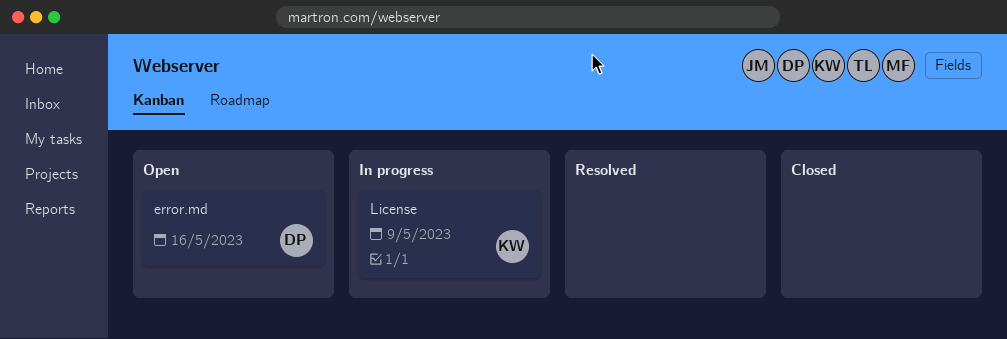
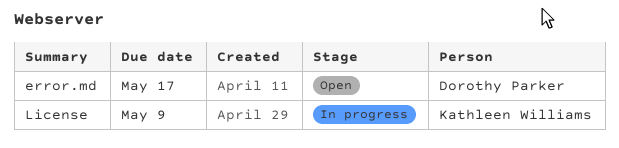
error.md, due: May 16 -> May 17

